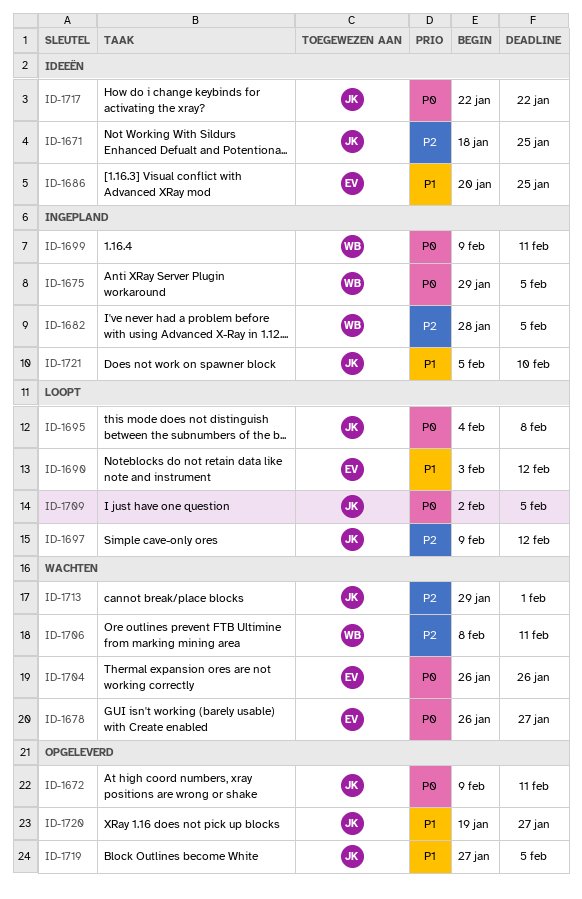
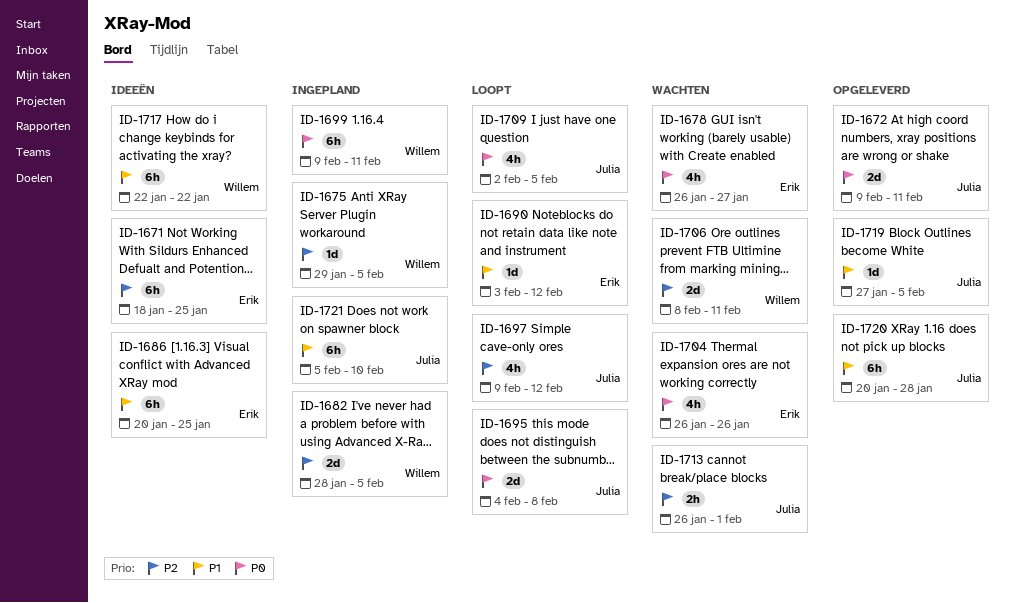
ID-1671, owner: Julia -> Erik
ID-1675, priority: P0 -> P2
ID-1713, start: Jan 29 -> Jan 26
ID-1717, owner: Julia -> Willem
ID-1717, priority: P0 -> P1
ID-1720, start: Jan 19 -> Jan 20
ID-1720, due: Jan 27 -> Jan 28

